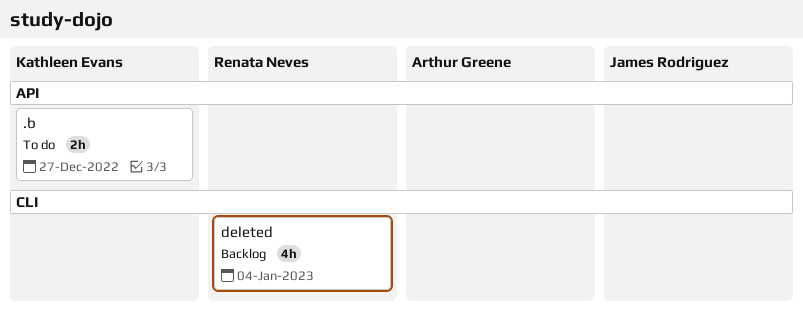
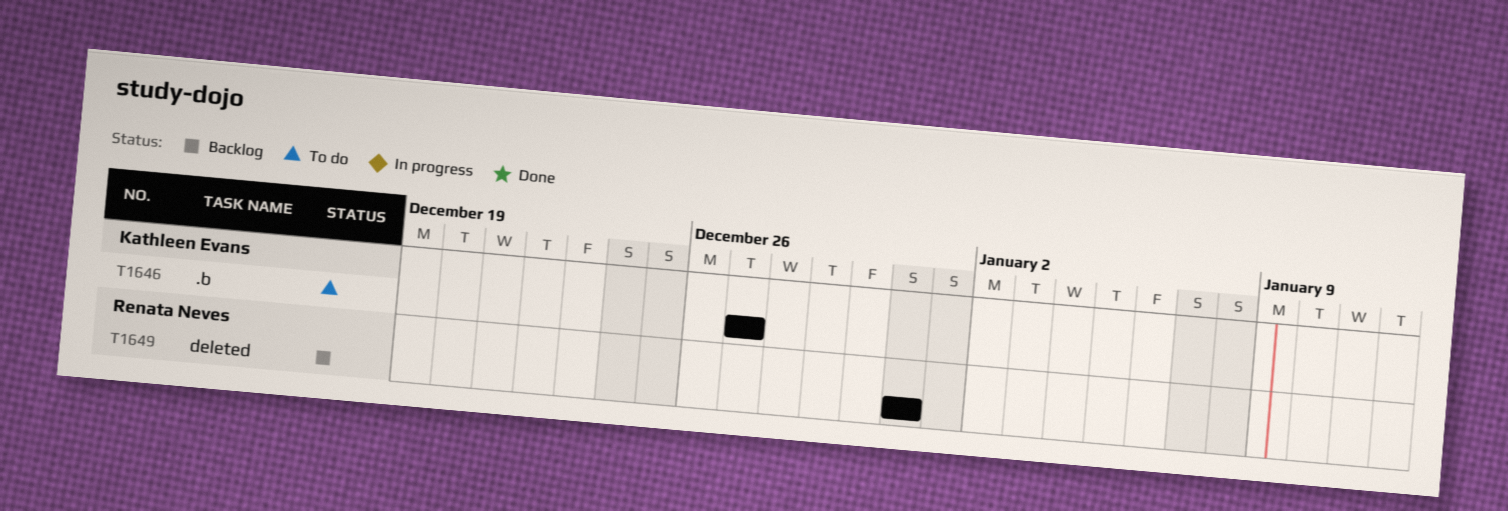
deleted, due: Jan 4 -> Dec 31

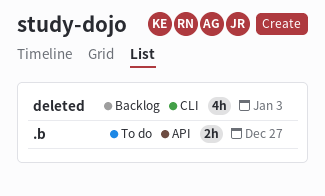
deleted, due: Dec 31 -> Jan 3

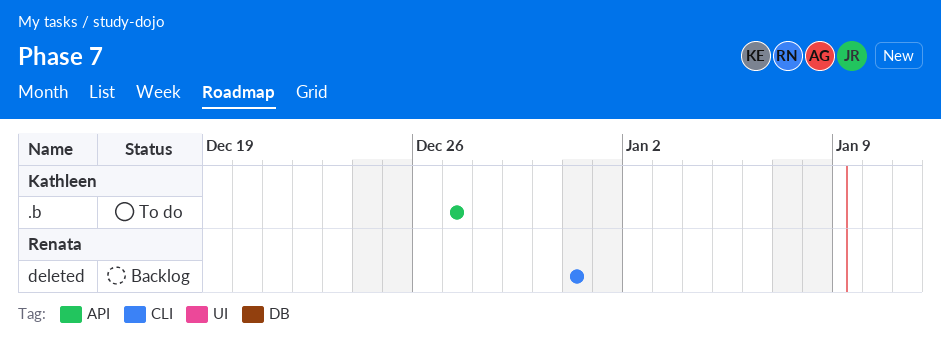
deleted, due: Jan 3 -> Dec 31

